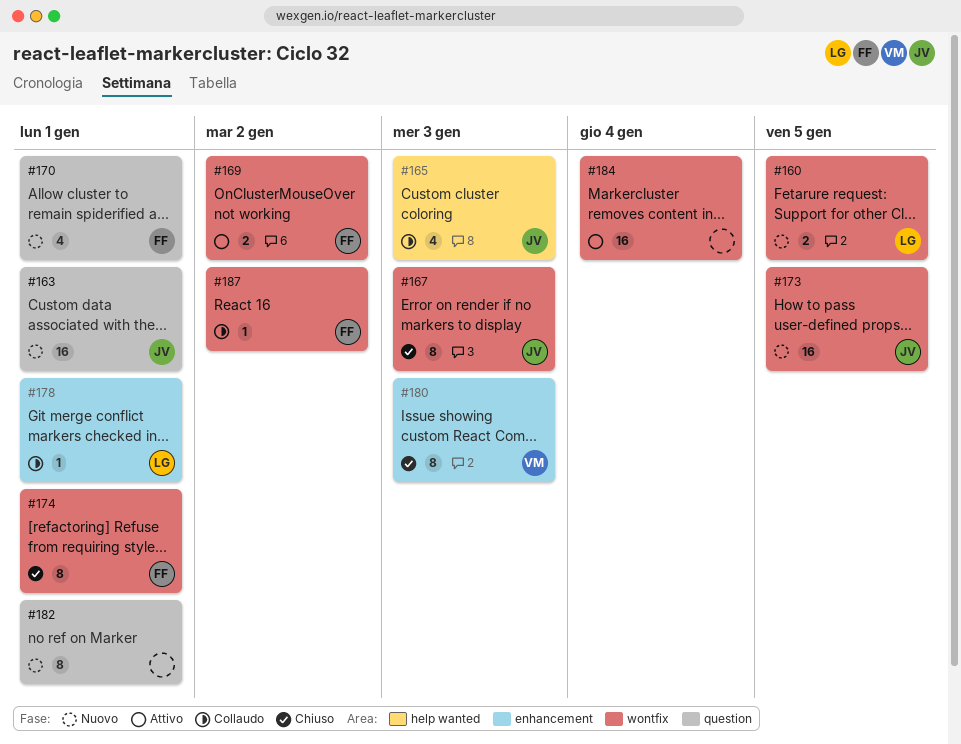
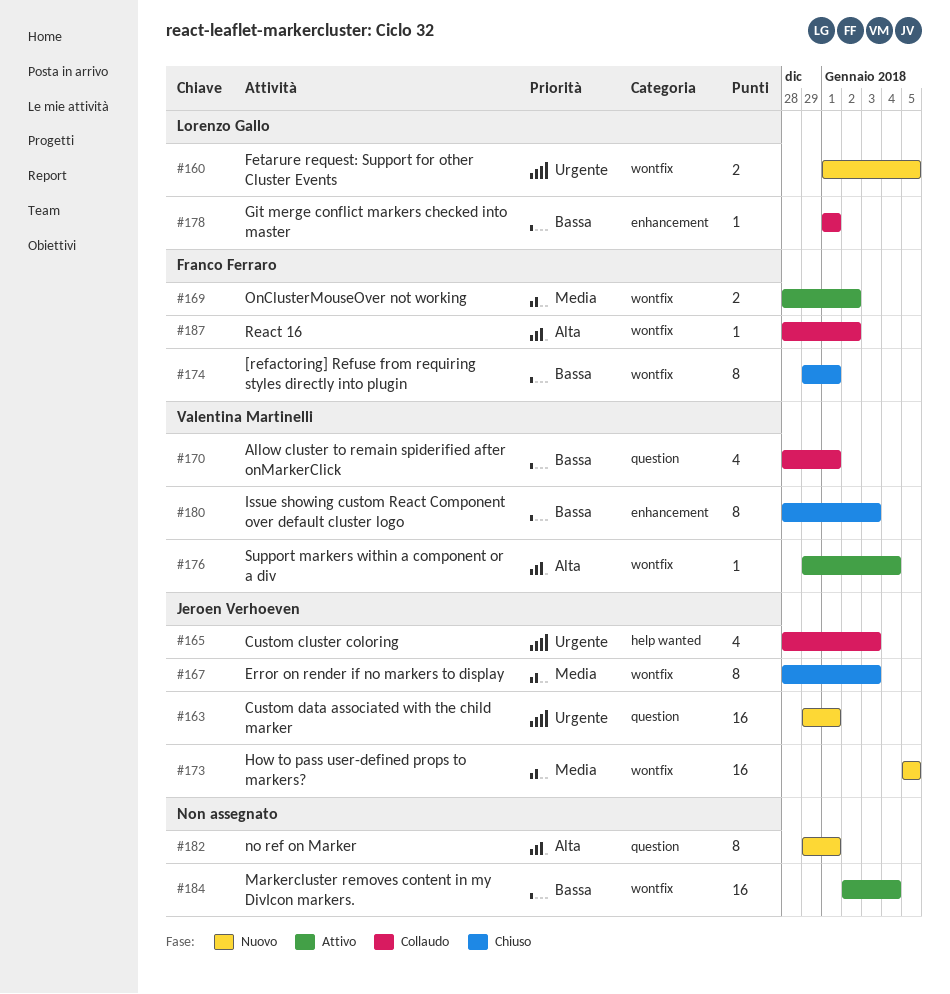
#170, status: Nuovo -> Collaudo
#170, owner: Franco Ferraro -> Valentina Martinelli
#176: none -> present

